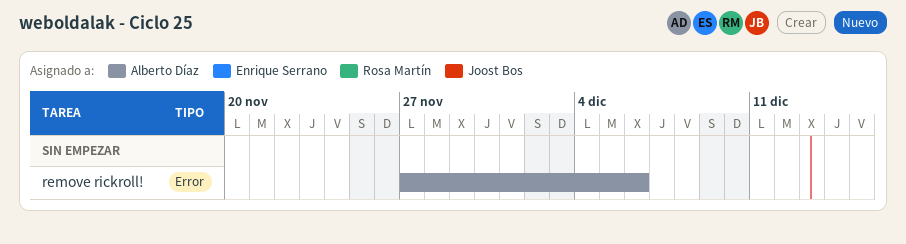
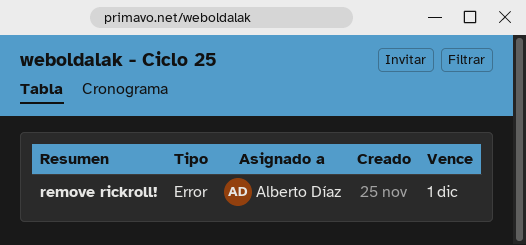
remove rickroll!, due: Dec 6 -> Dec 1

